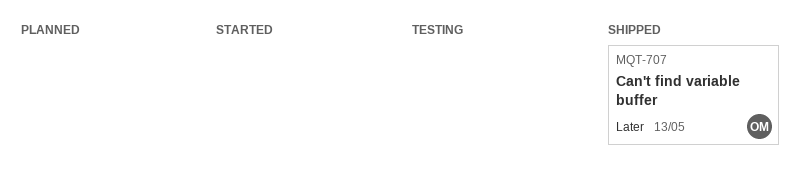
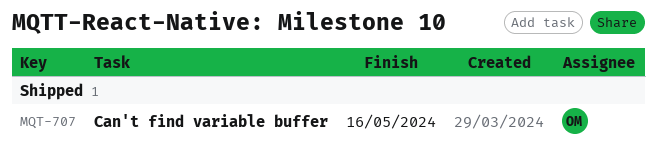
MQT-707, due: May 13 -> May 16

